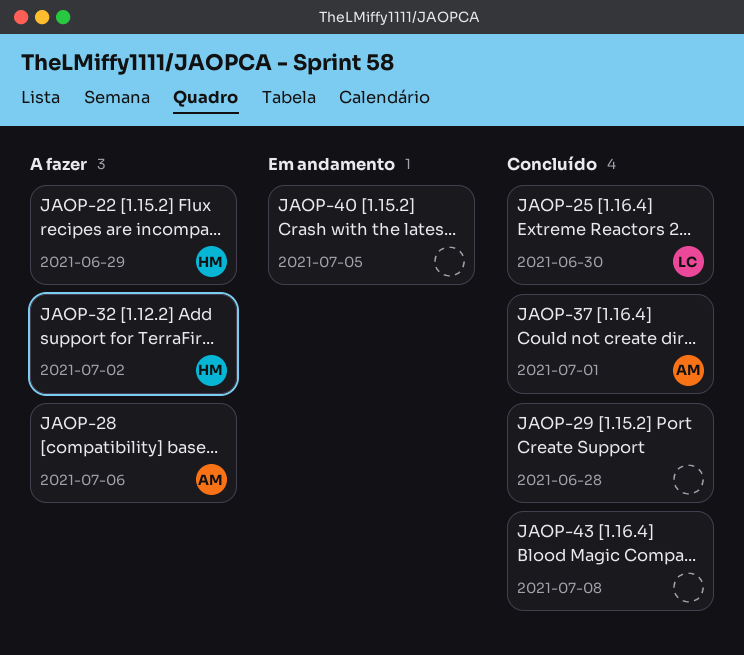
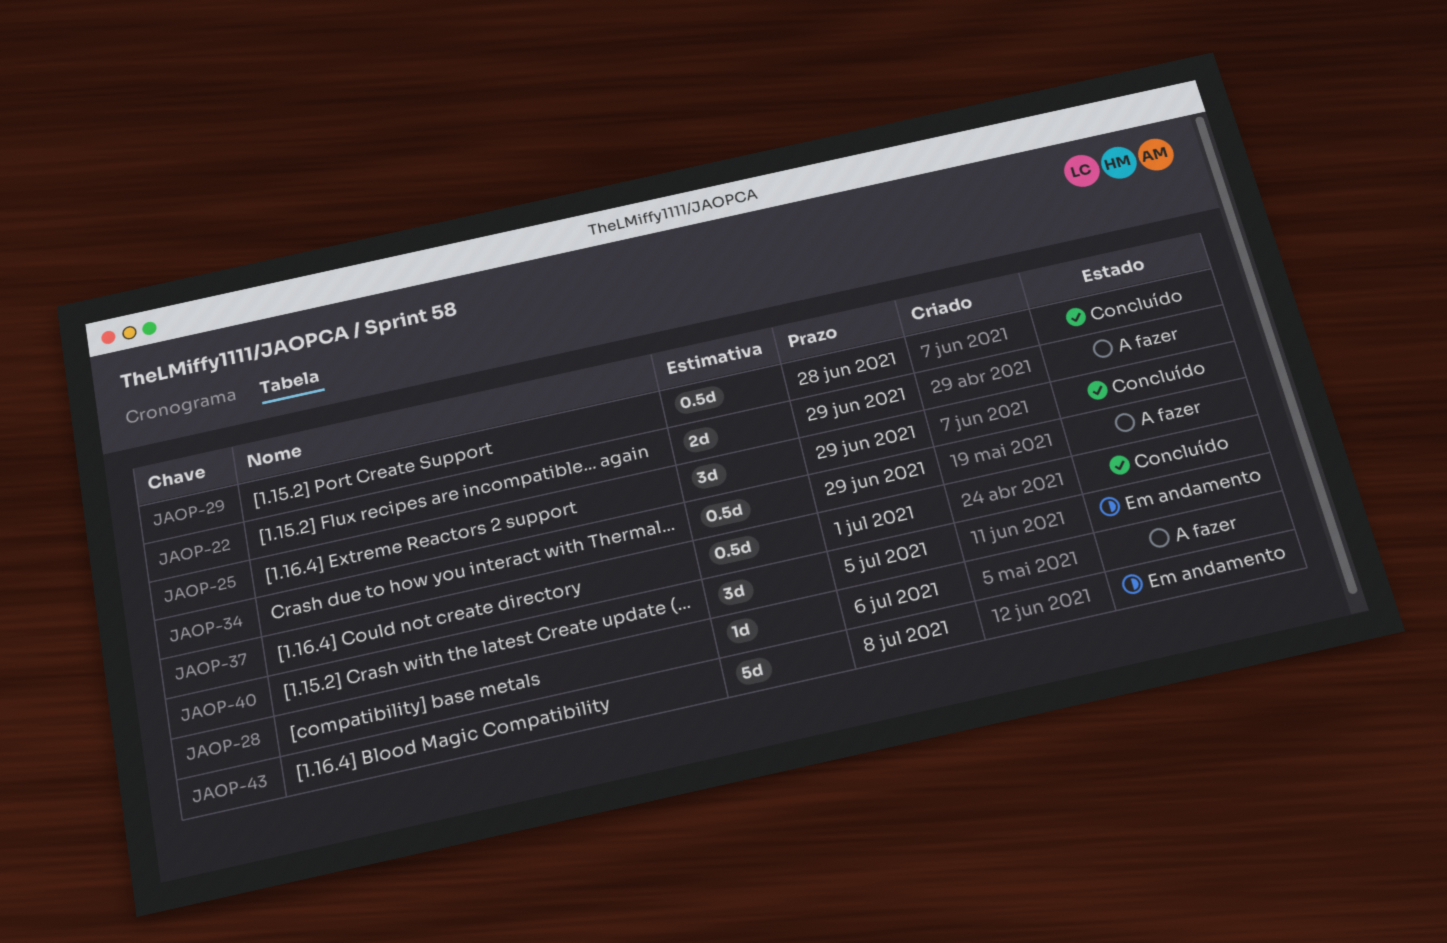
JAOP-25, due: Jun 30 -> Jun 29
JAOP-32: present -> none
JAOP-34: none -> present
JAOP-43, status: Concluído -> Em andamento

